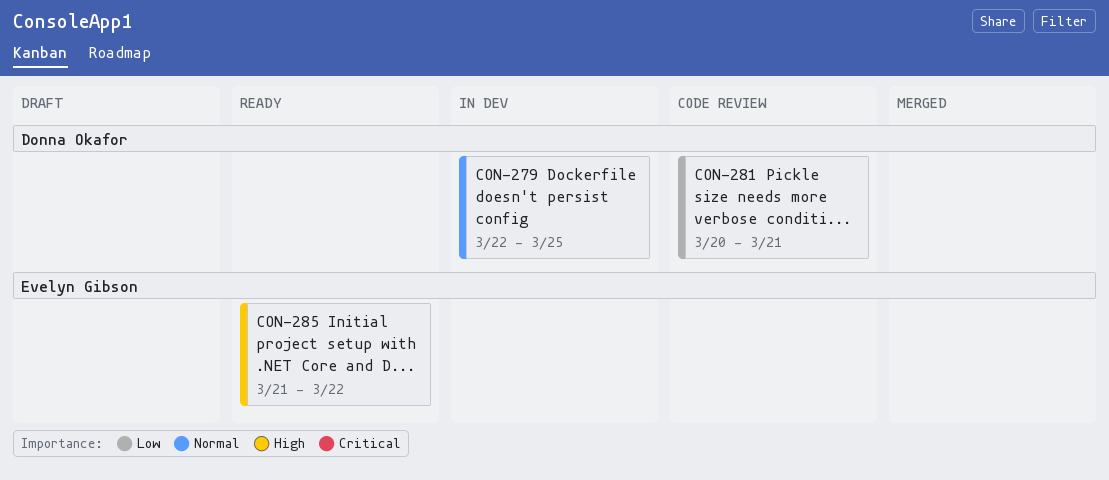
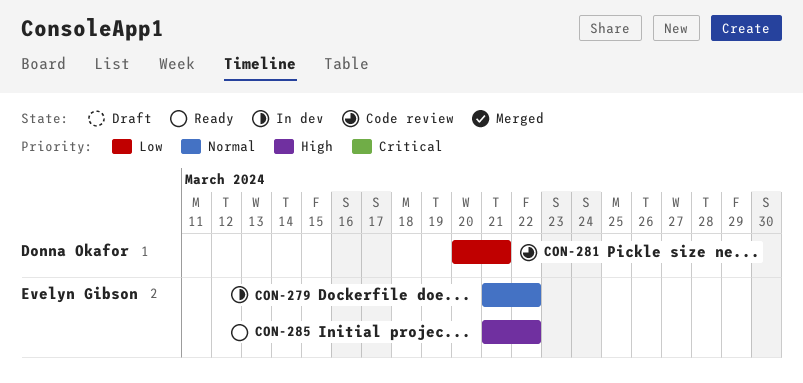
CON-279, owner: Donna Okafor -> Evelyn Gibson
CON-279, start: Mar 22 -> Mar 21
CON-279, due: Mar 25 -> Mar 22

